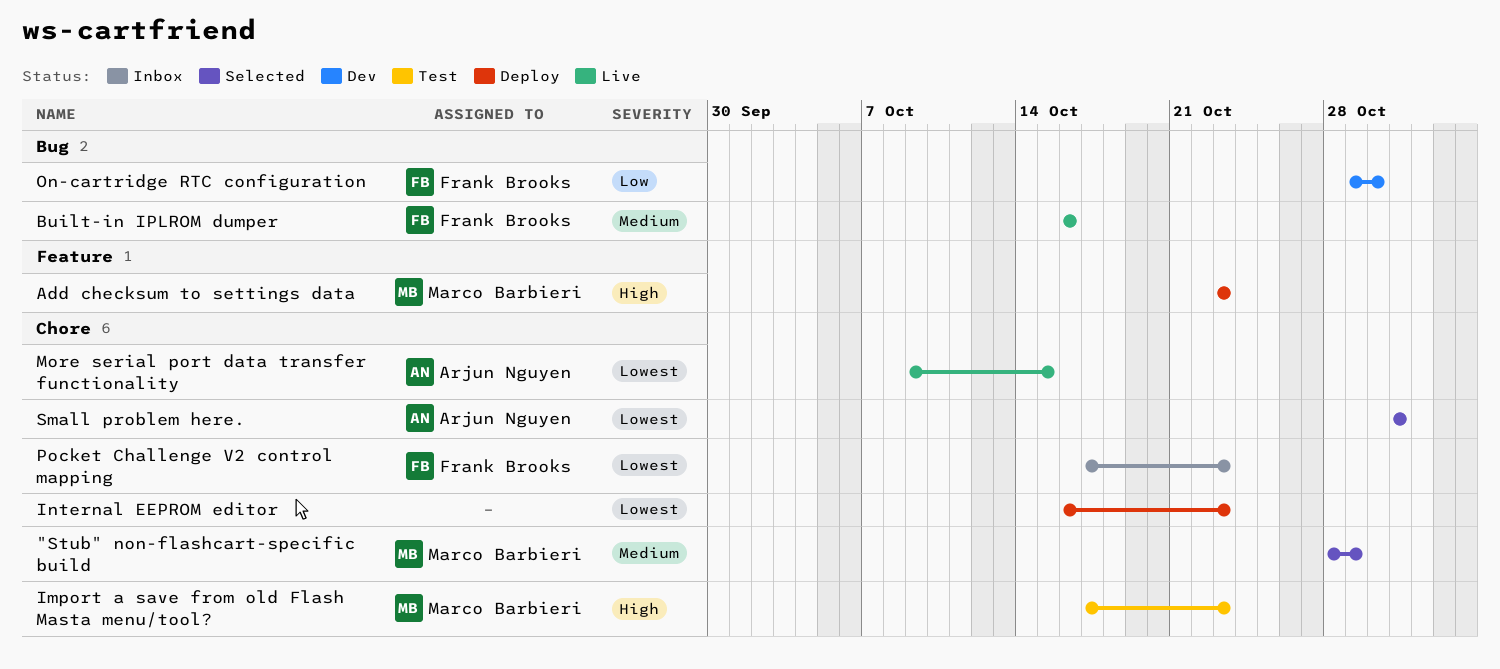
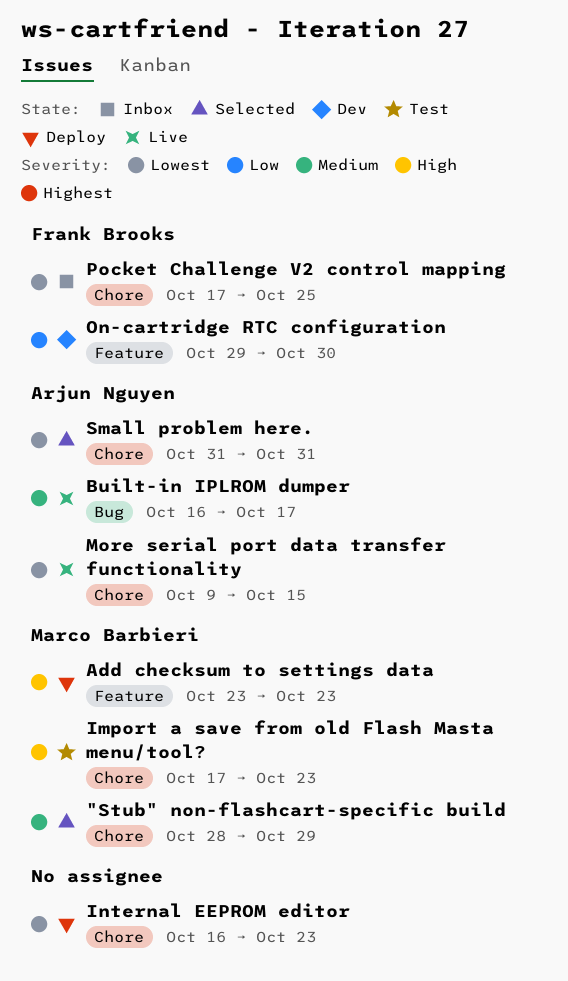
Built-in IPLROM dumper, owner: Frank Brooks -> Arjun Nguyen
Built-in IPLROM dumper, due: Oct 16 -> Oct 17
On-cartridge RTC configuration, label: Bug -> Feature
Pocket Challenge V2 control mapping, due: Oct 23 -> Oct 25

